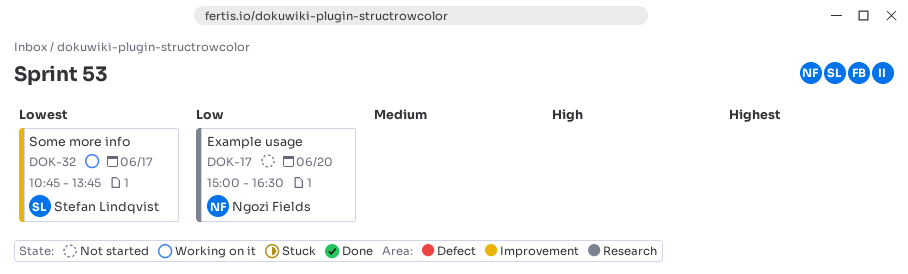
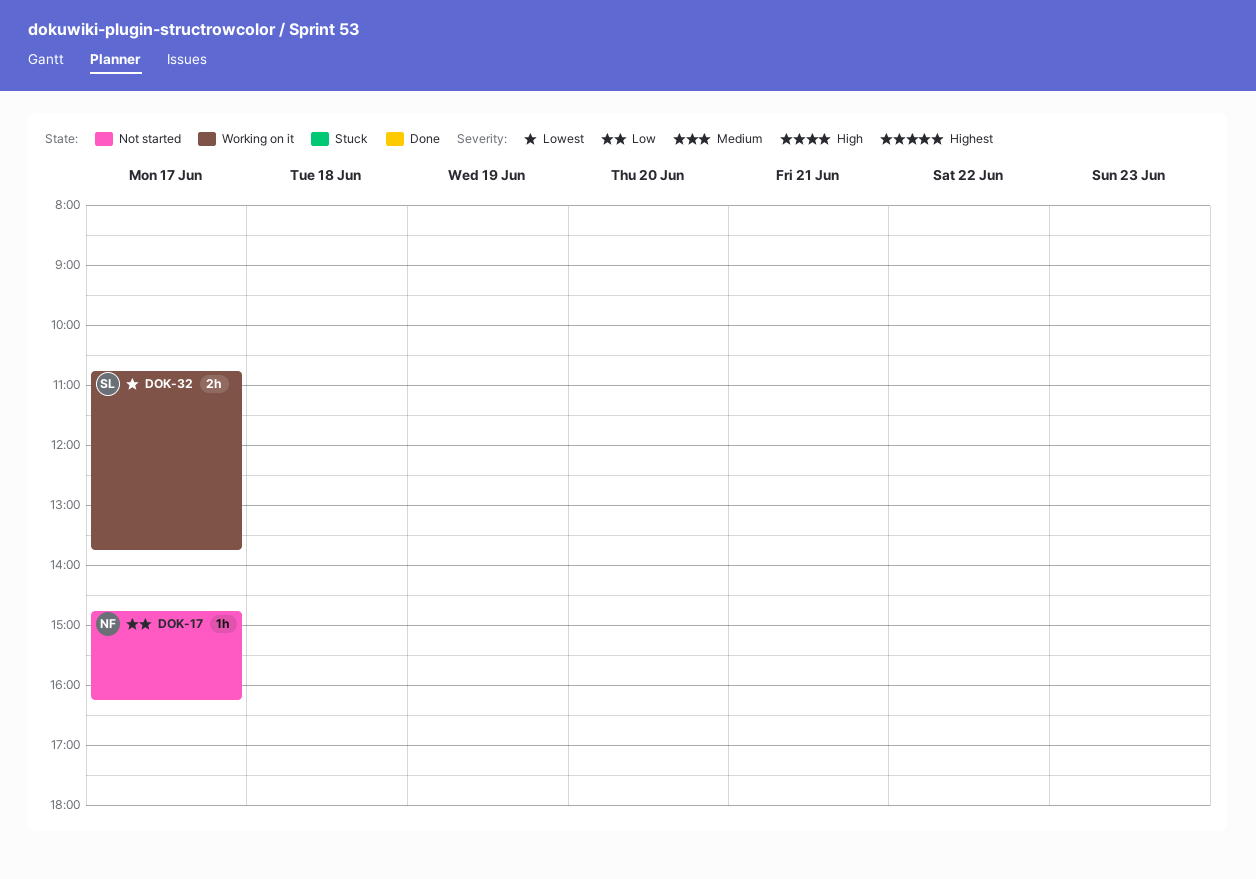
DOK-17, day: Jun 20 -> Jun 17
DOK-17, begins: 15:00 -> 14:45
DOK-17, ends: 16:30 -> 16:15

